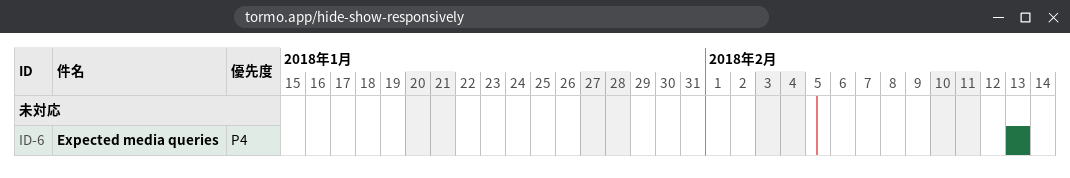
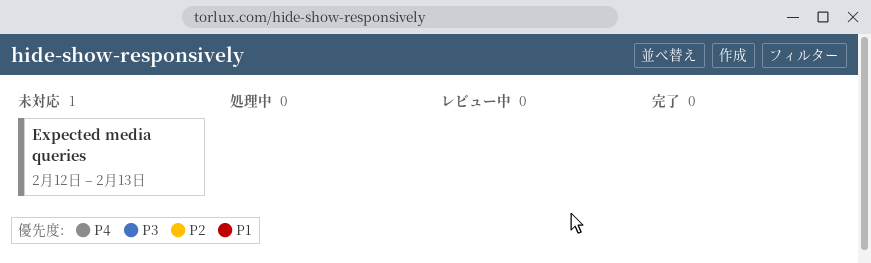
Expected media queries, start: Feb 13 -> Feb 12

